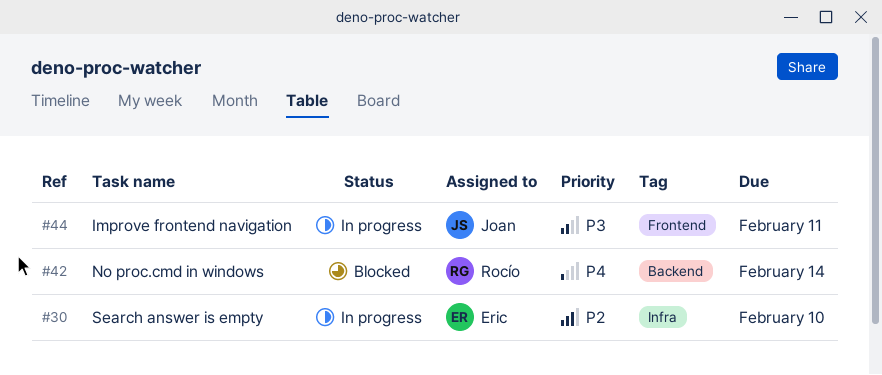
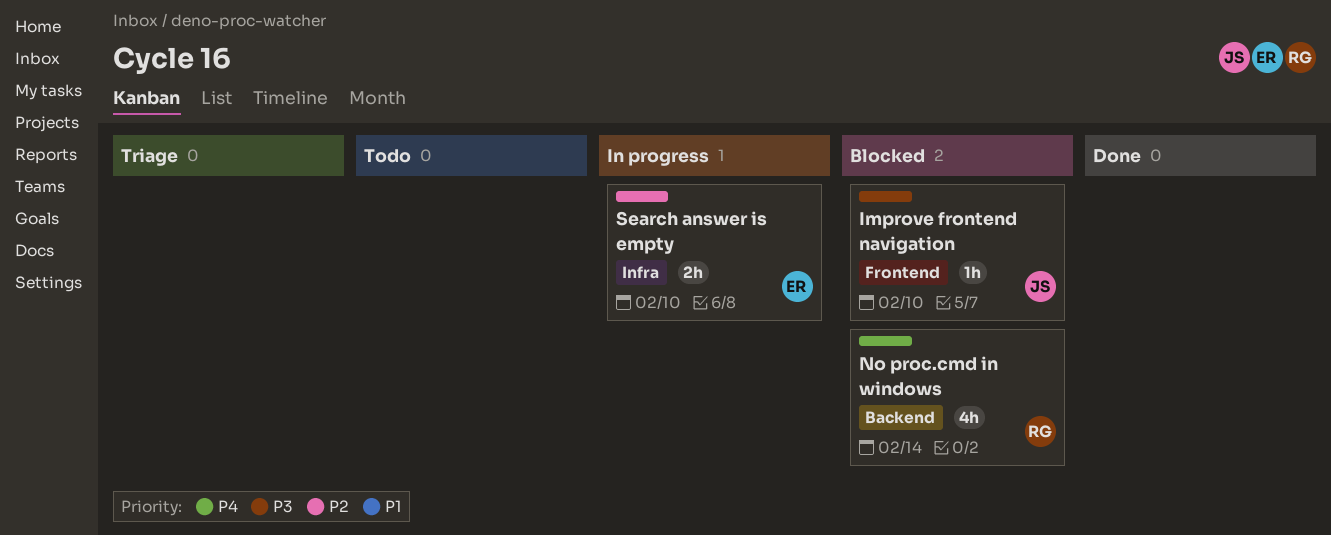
Improve frontend navigation, status: In progress -> Blocked
Improve frontend navigation, due: Feb 11 -> Feb 10

